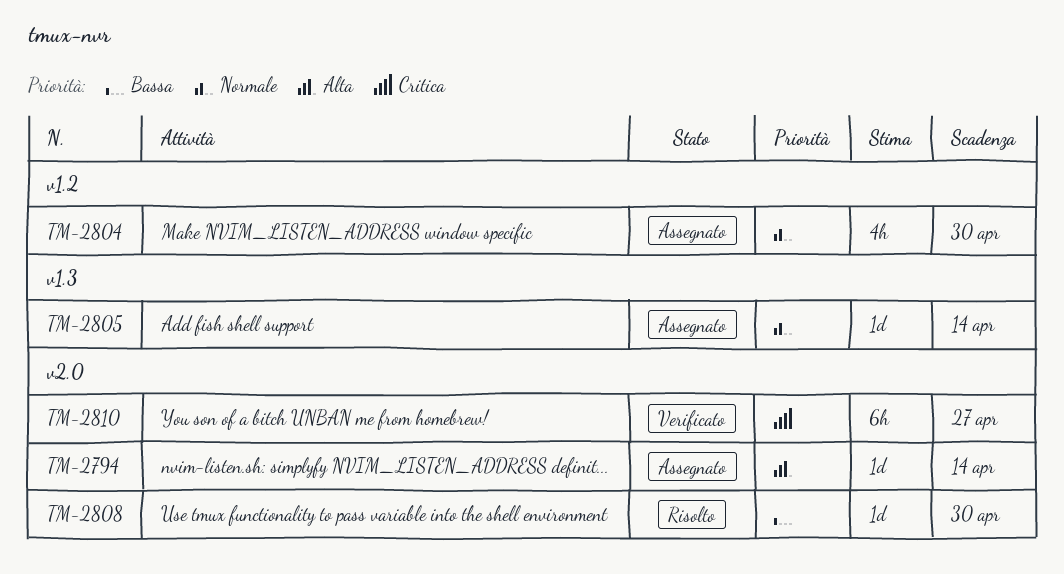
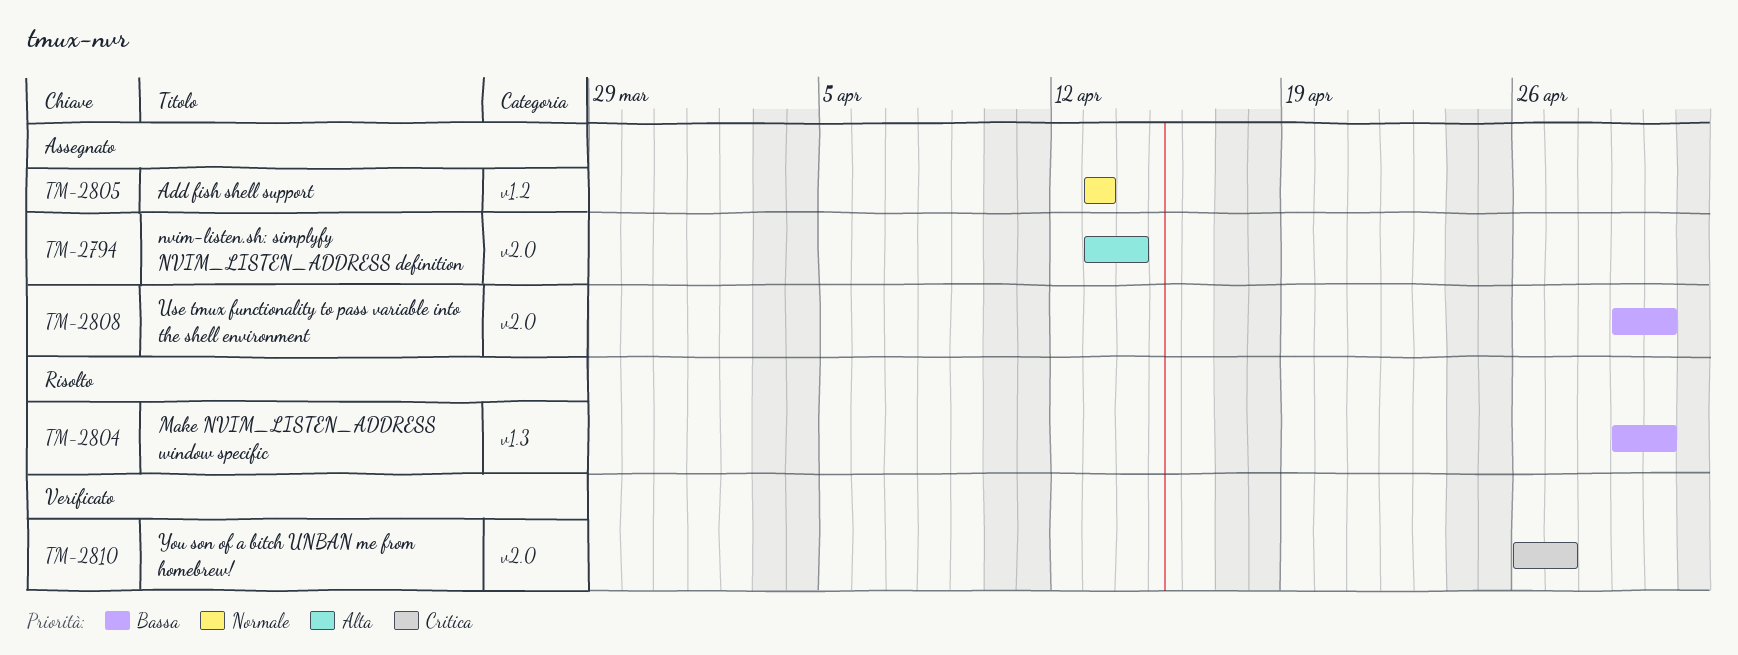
TM-2804, status: Assegnato -> Risolto
TM-2804, priority: Normale -> Bassa
TM-2804, label: v1.2 -> v1.3
TM-2805, label: v1.3 -> v1.2
TM-2805, due: Apr 14 -> Apr 13
TM-2808, status: Risolto -> Assegnato

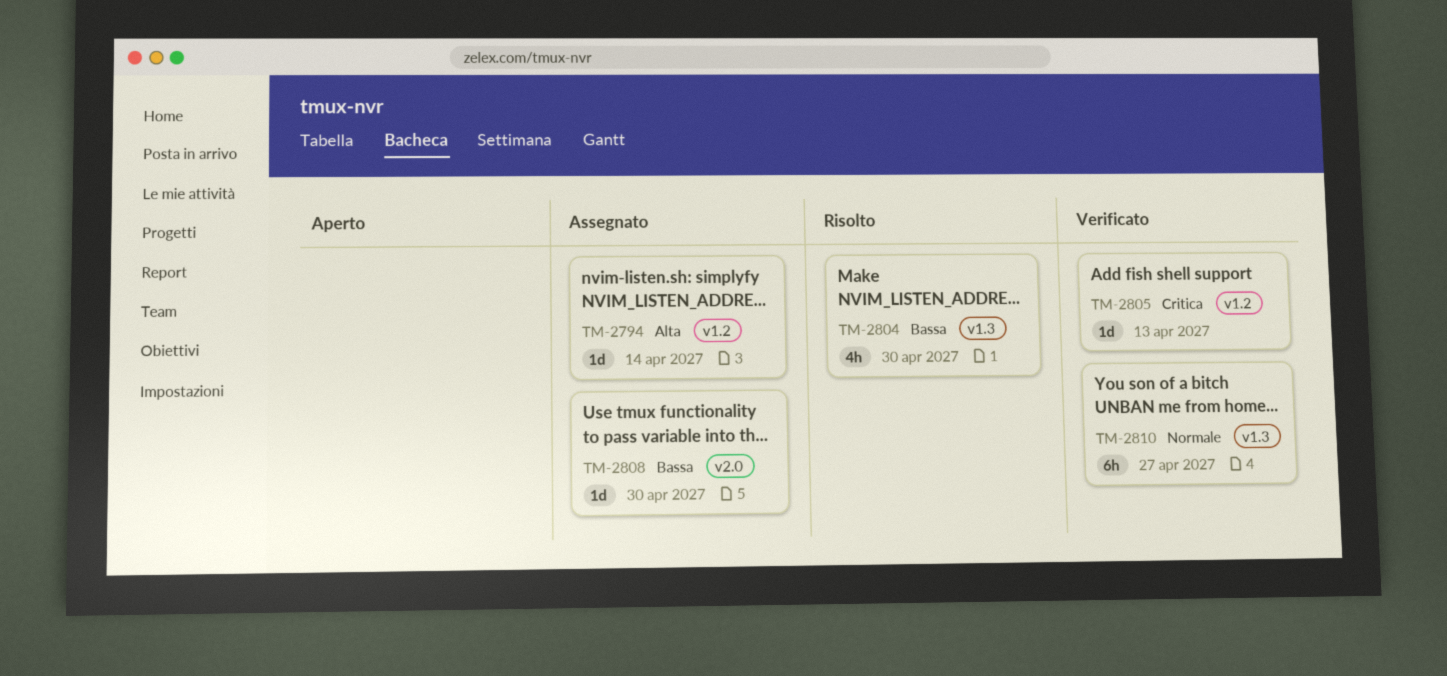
TM-2794, label: v2.0 -> v1.2
TM-2805, status: Assegnato -> Verificato
TM-2805, priority: Normale -> Critica
TM-2810, priority: Critica -> Normale
TM-2810, label: v2.0 -> v1.3

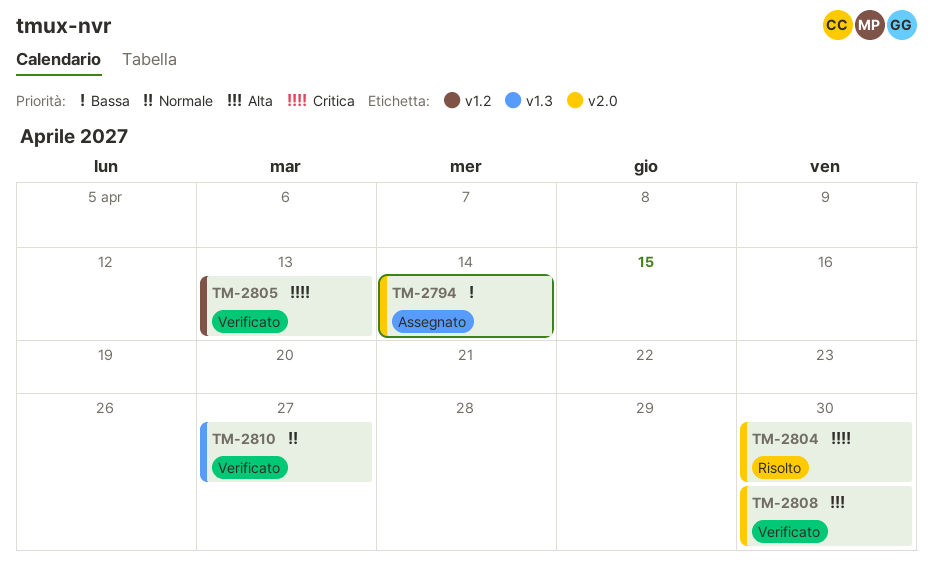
TM-2794, priority: Alta -> Bassa
TM-2794, label: v1.2 -> v2.0
TM-2804, priority: Bassa -> Critica
TM-2804, label: v1.3 -> v2.0
TM-2808, status: Assegnato -> Verificato
TM-2808, priority: Bassa -> Alta

